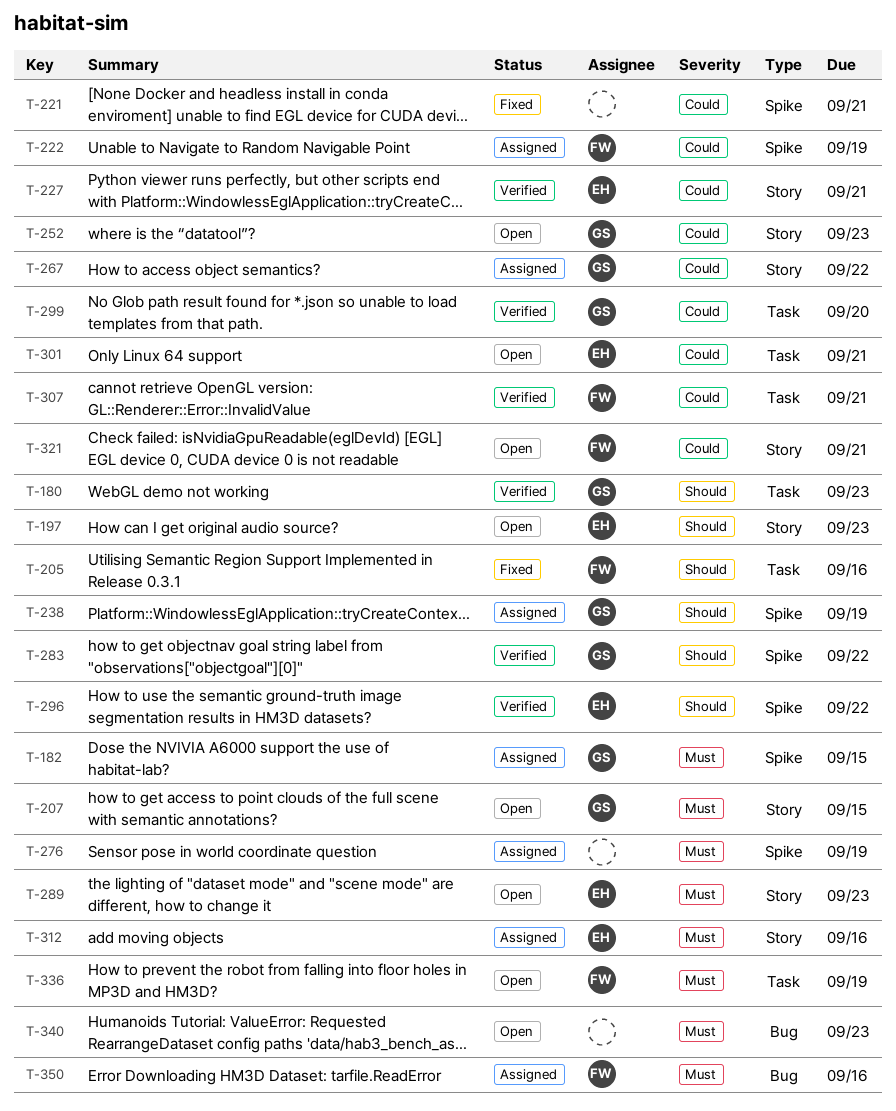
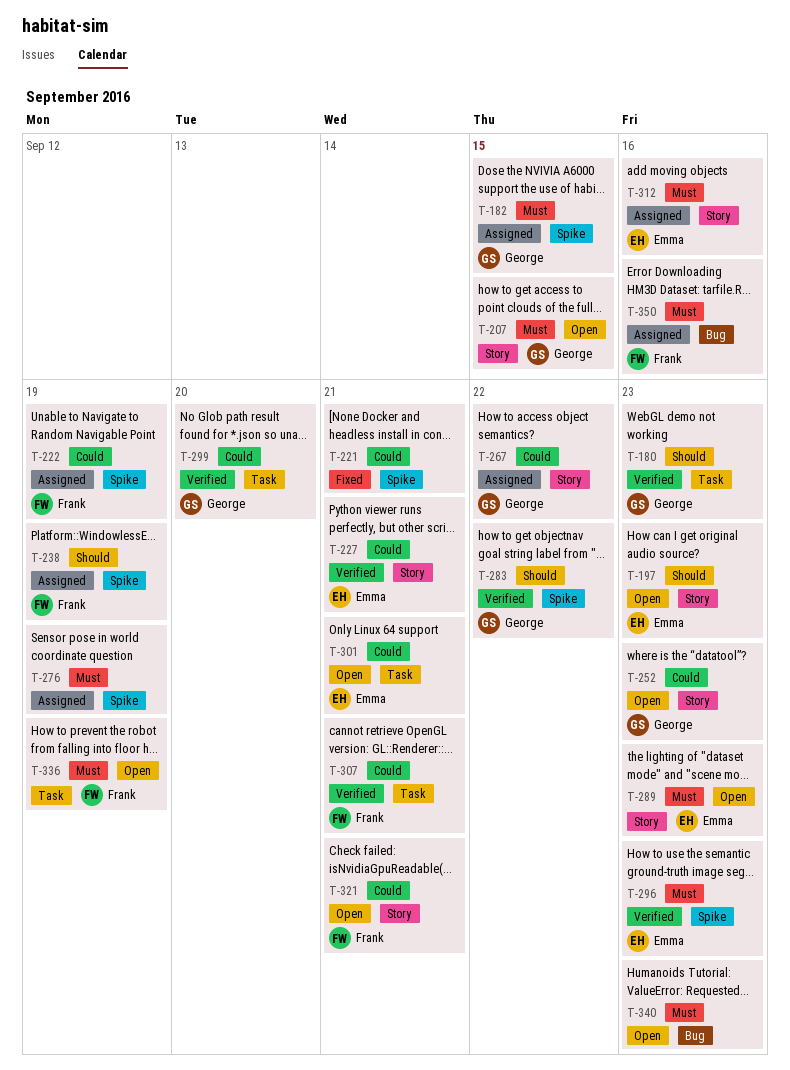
T-205: present -> none
T-238, owner: George -> Frank
T-296, priority: Should -> Must
T-296, due: Sep 22 -> Sep 23

